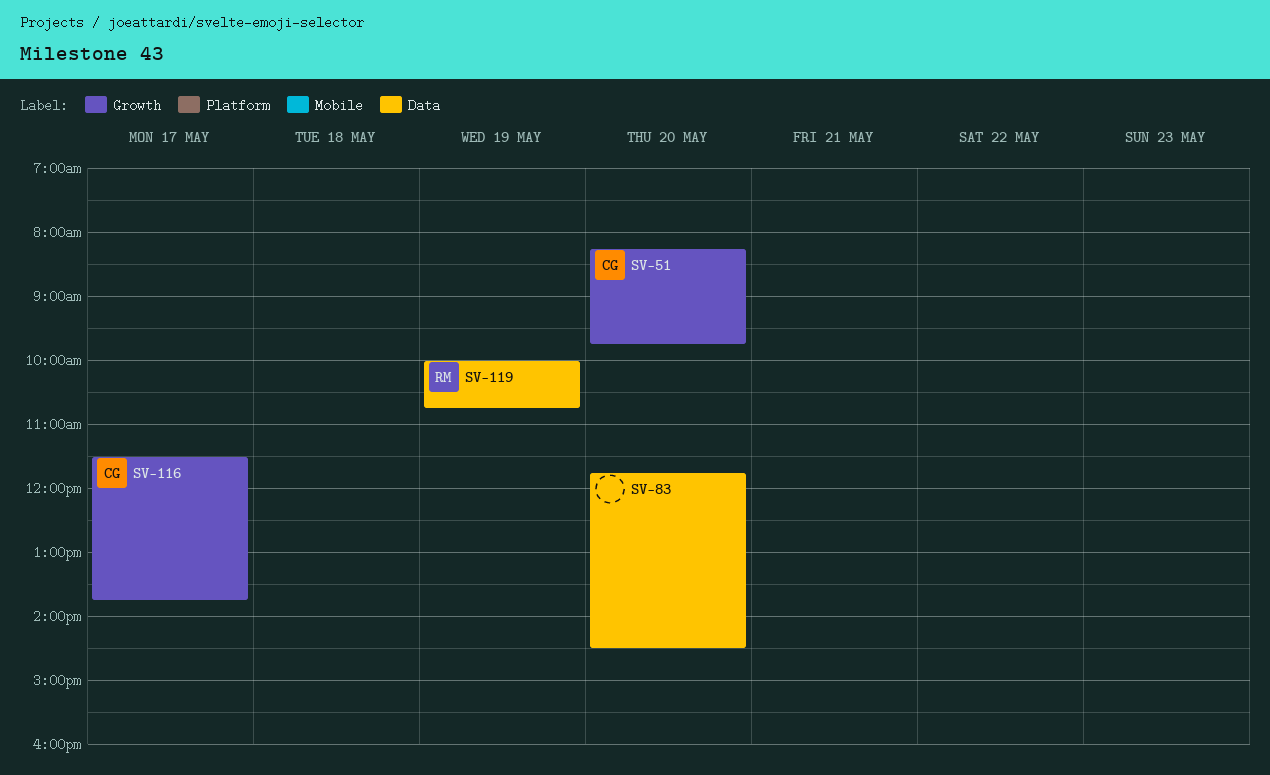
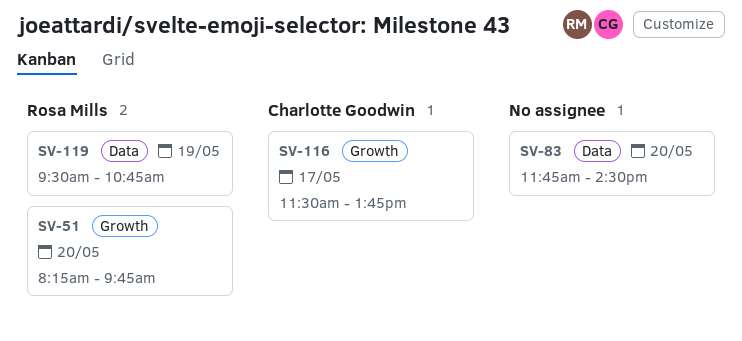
SV-51, owner: Charlotte Goodwin -> Rosa Mills
SV-119, begins: 10:00 -> 09:30

